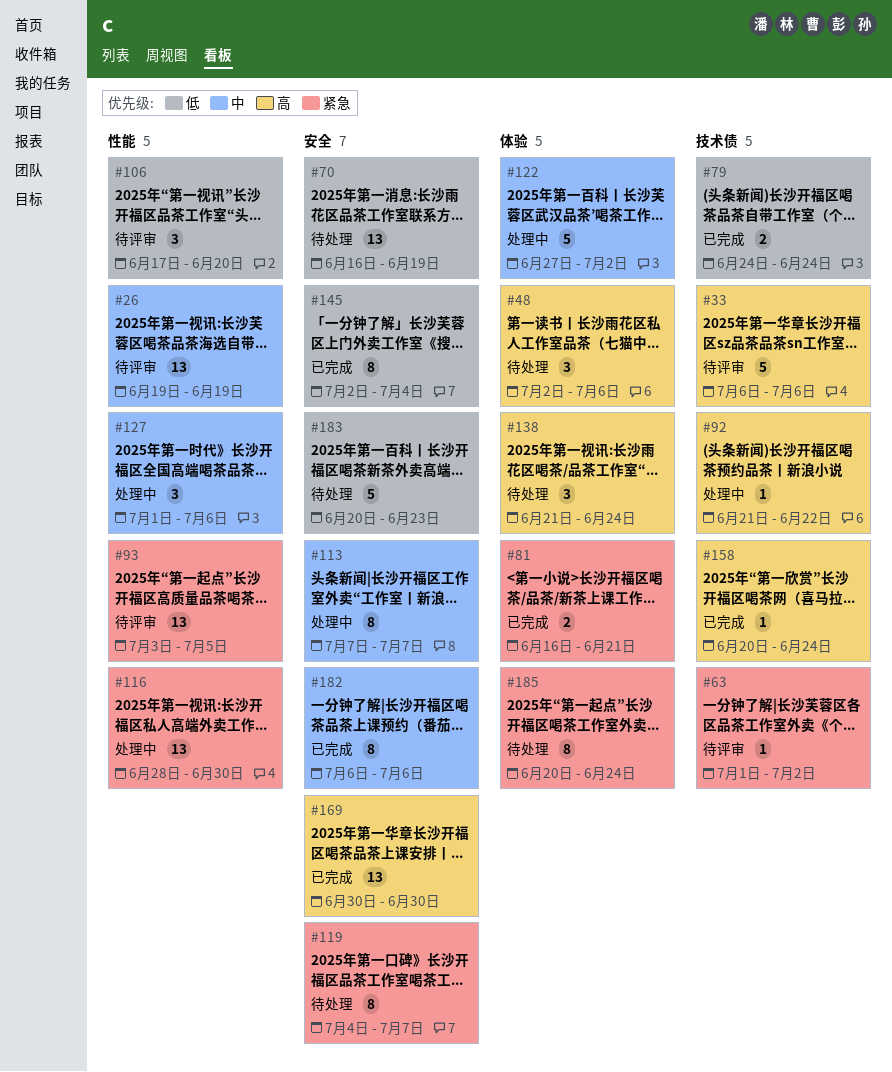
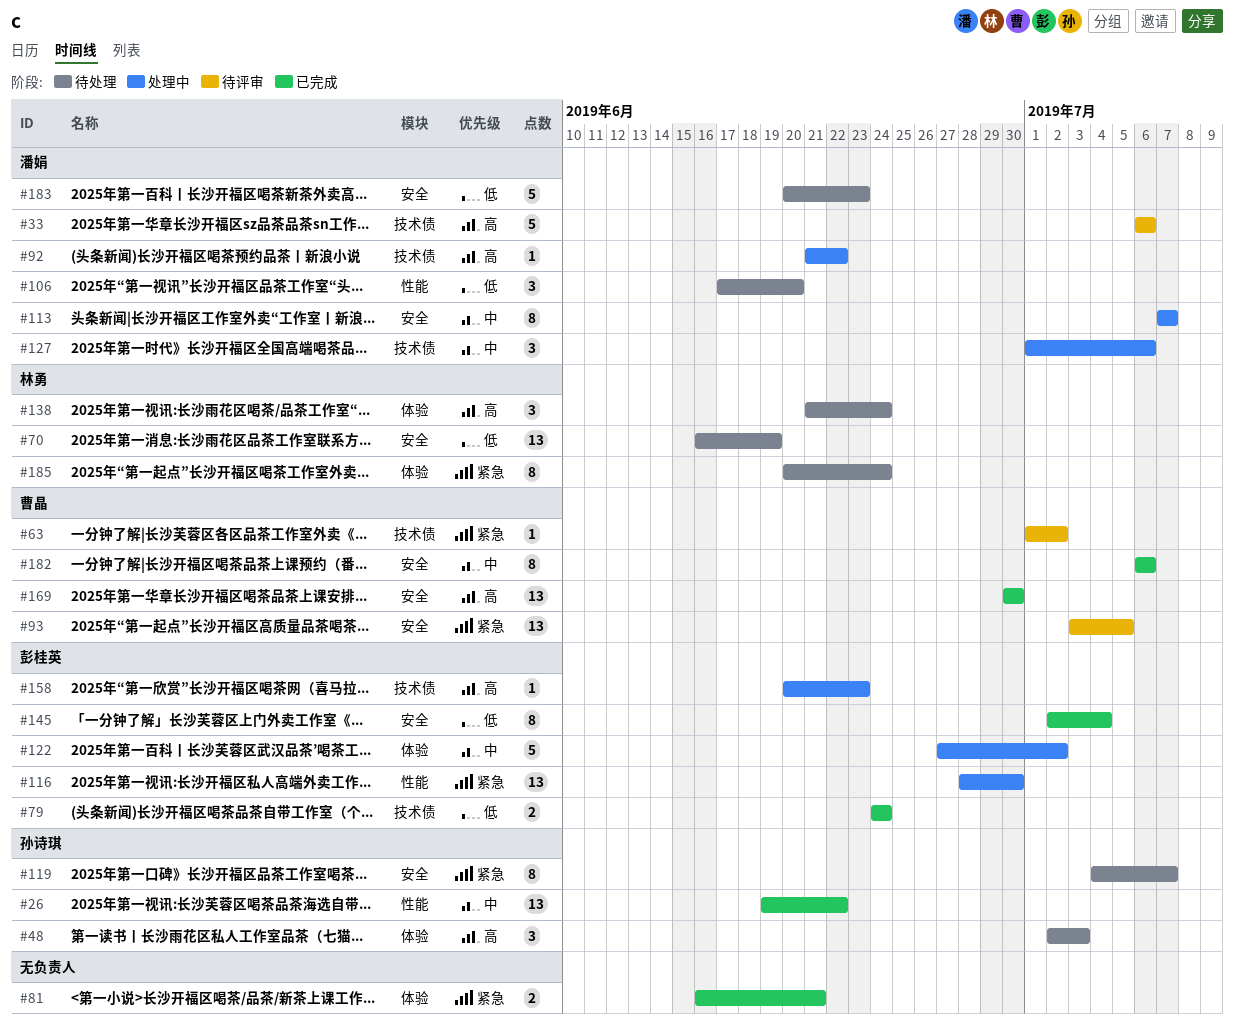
#26, status: 待评审 -> 已完成
#26, due: Jun 19 -> Jun 22
#48, due: Jul 6 -> Jul 3
#93, label: 性能 -> 安全
#106, status: 待评审 -> 待处理
#127, label: 性能 -> 技术债
#158, status: 已完成 -> 处理中
#158, due: Jun 24 -> Jun 23

